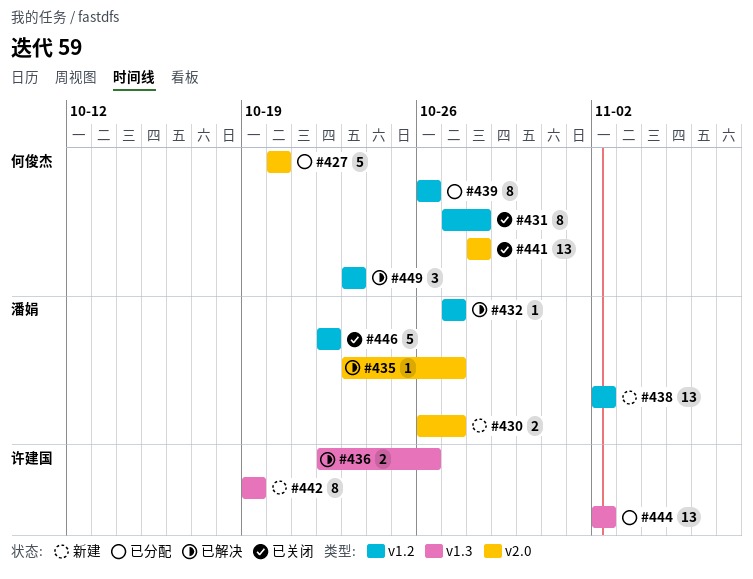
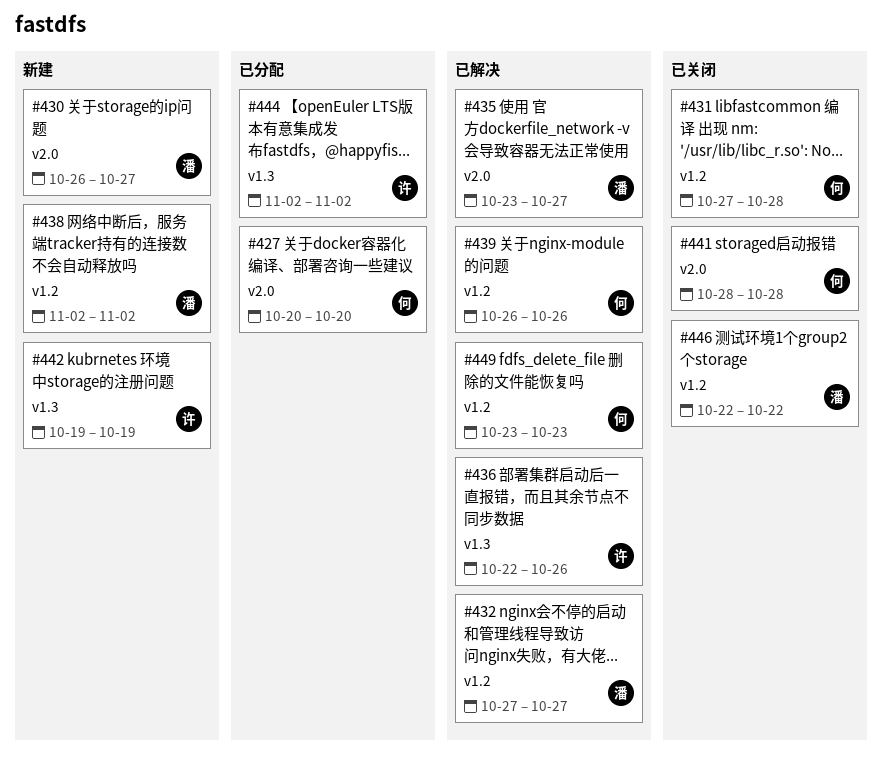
#439, status: 已分配 -> 已解决

